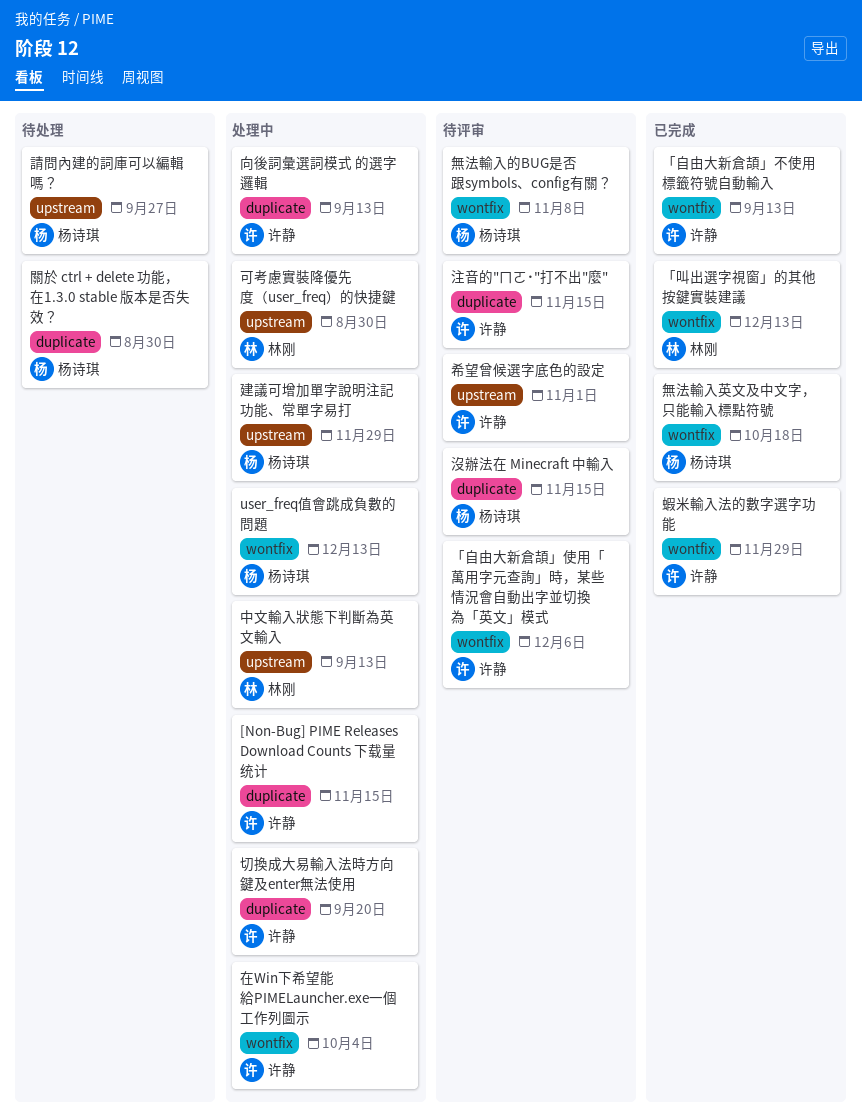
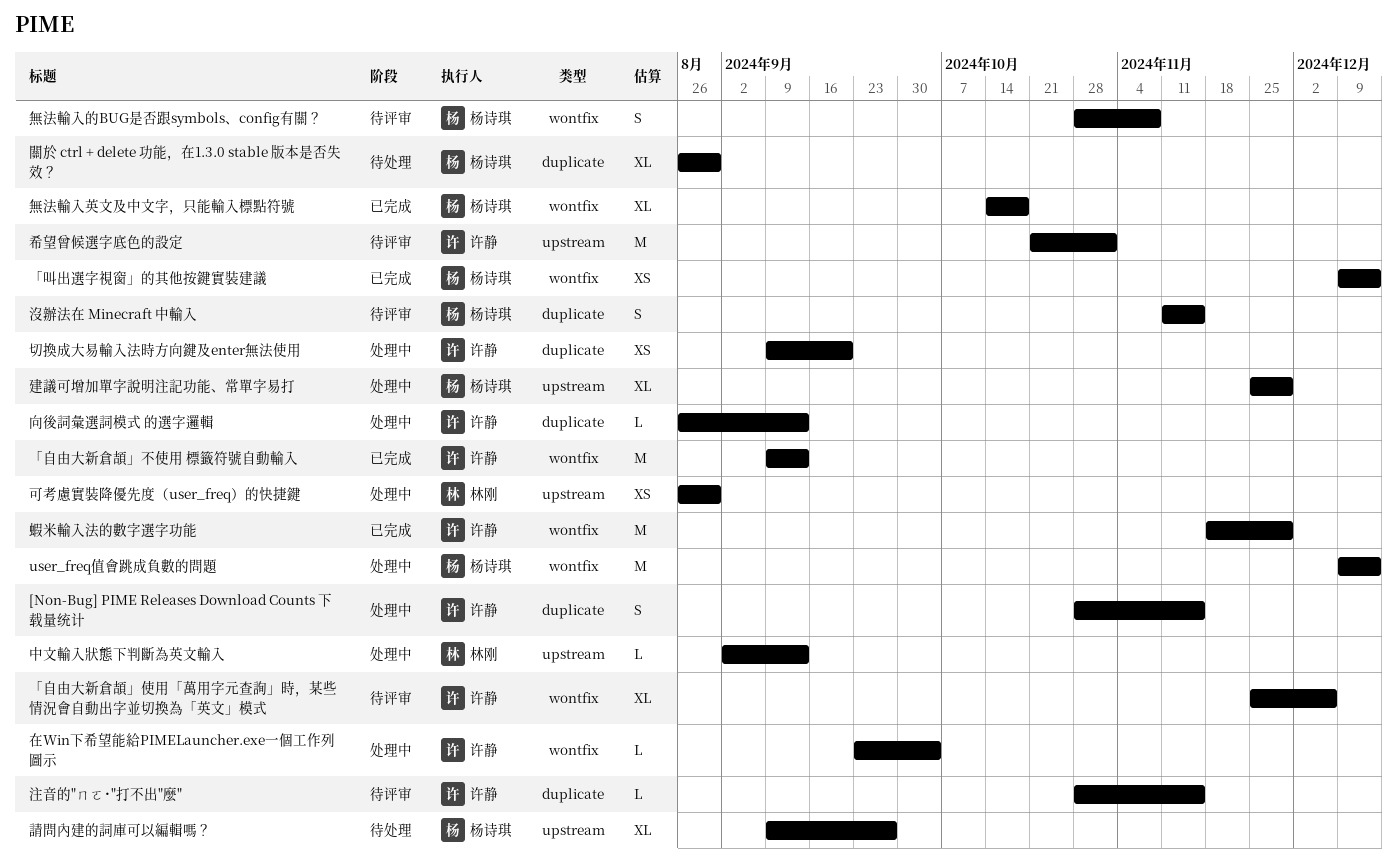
「叫出選字視窗」的其他按鍵實裝建議, owner: 林刚 -> 杨诗琪

